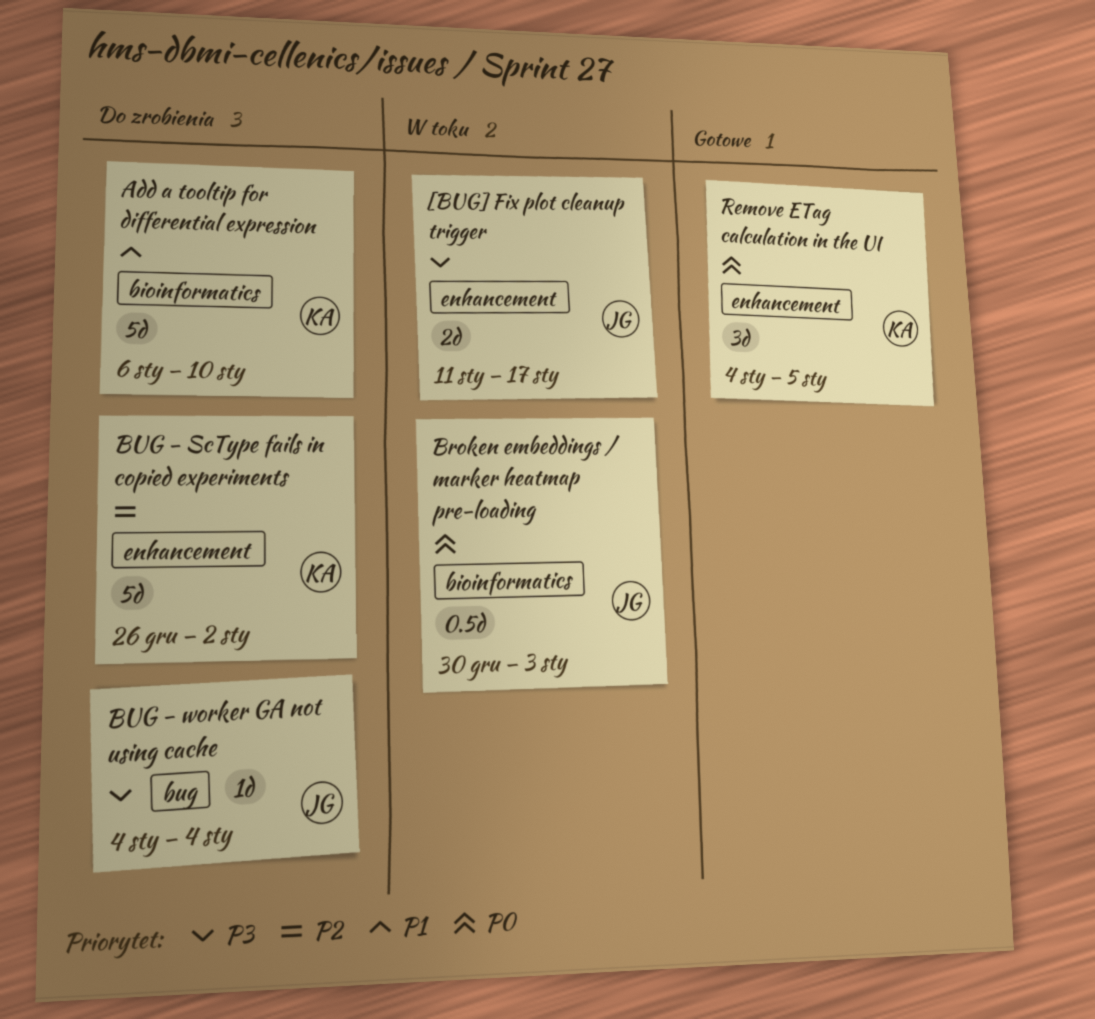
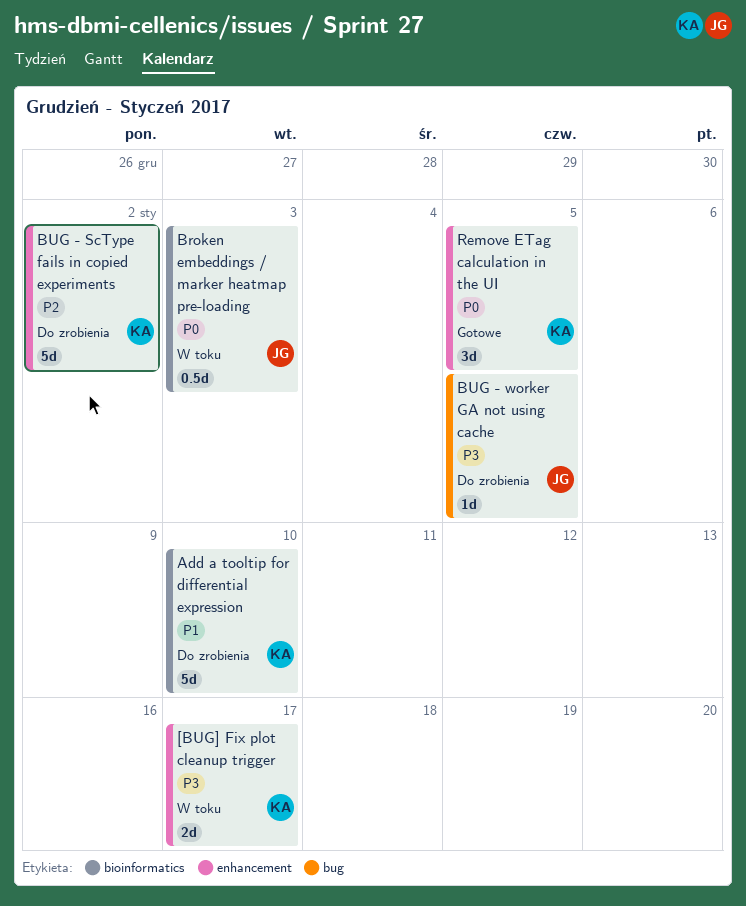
[BUG] Fix plot cleanup trigger, owner: JG -> KA
BUG - worker GA not using cache, due: Jan 4 -> Jan 5

